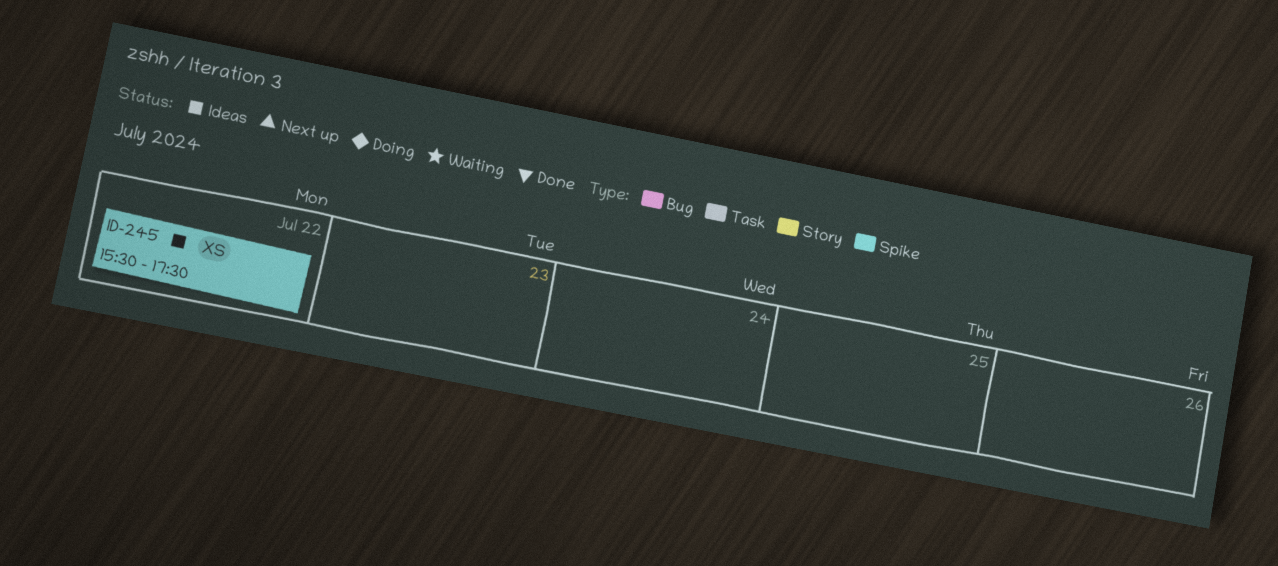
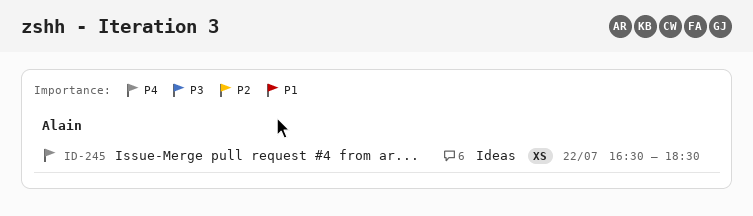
ID-245, begins: 15:30 -> 16:30
ID-245, ends: 17:30 -> 18:30

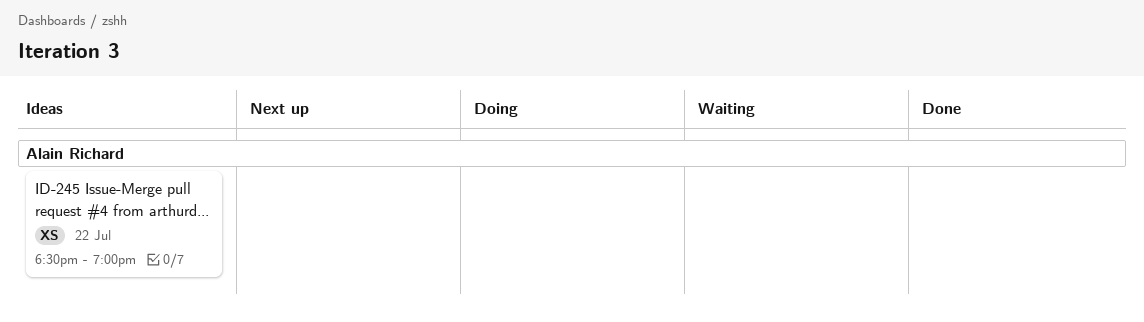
ID-245, begins: 16:30 -> 18:30
ID-245, ends: 18:30 -> 19:00

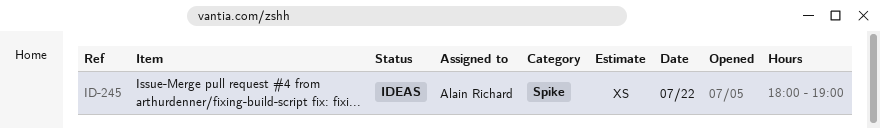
ID-245, begins: 18:30 -> 18:00

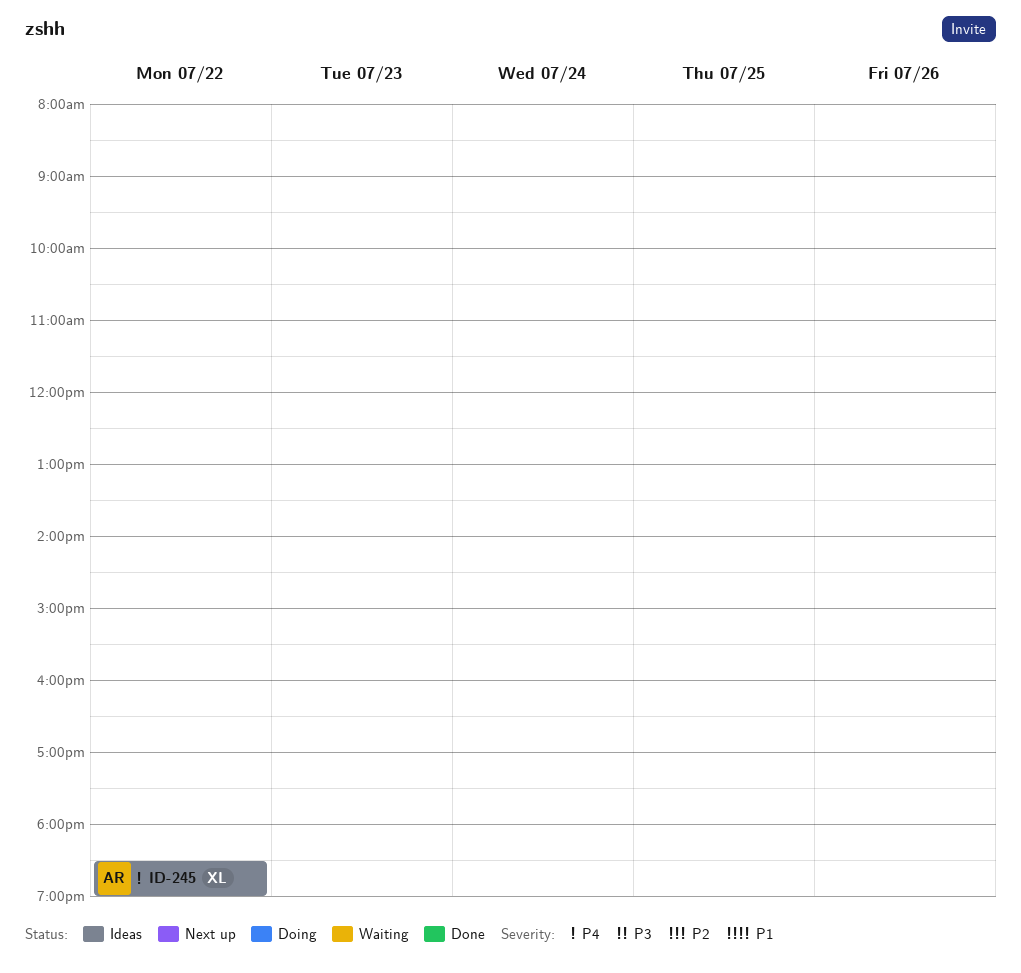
ID-245, estimate: XS -> XL
ID-245, begins: 18:00 -> 18:30

